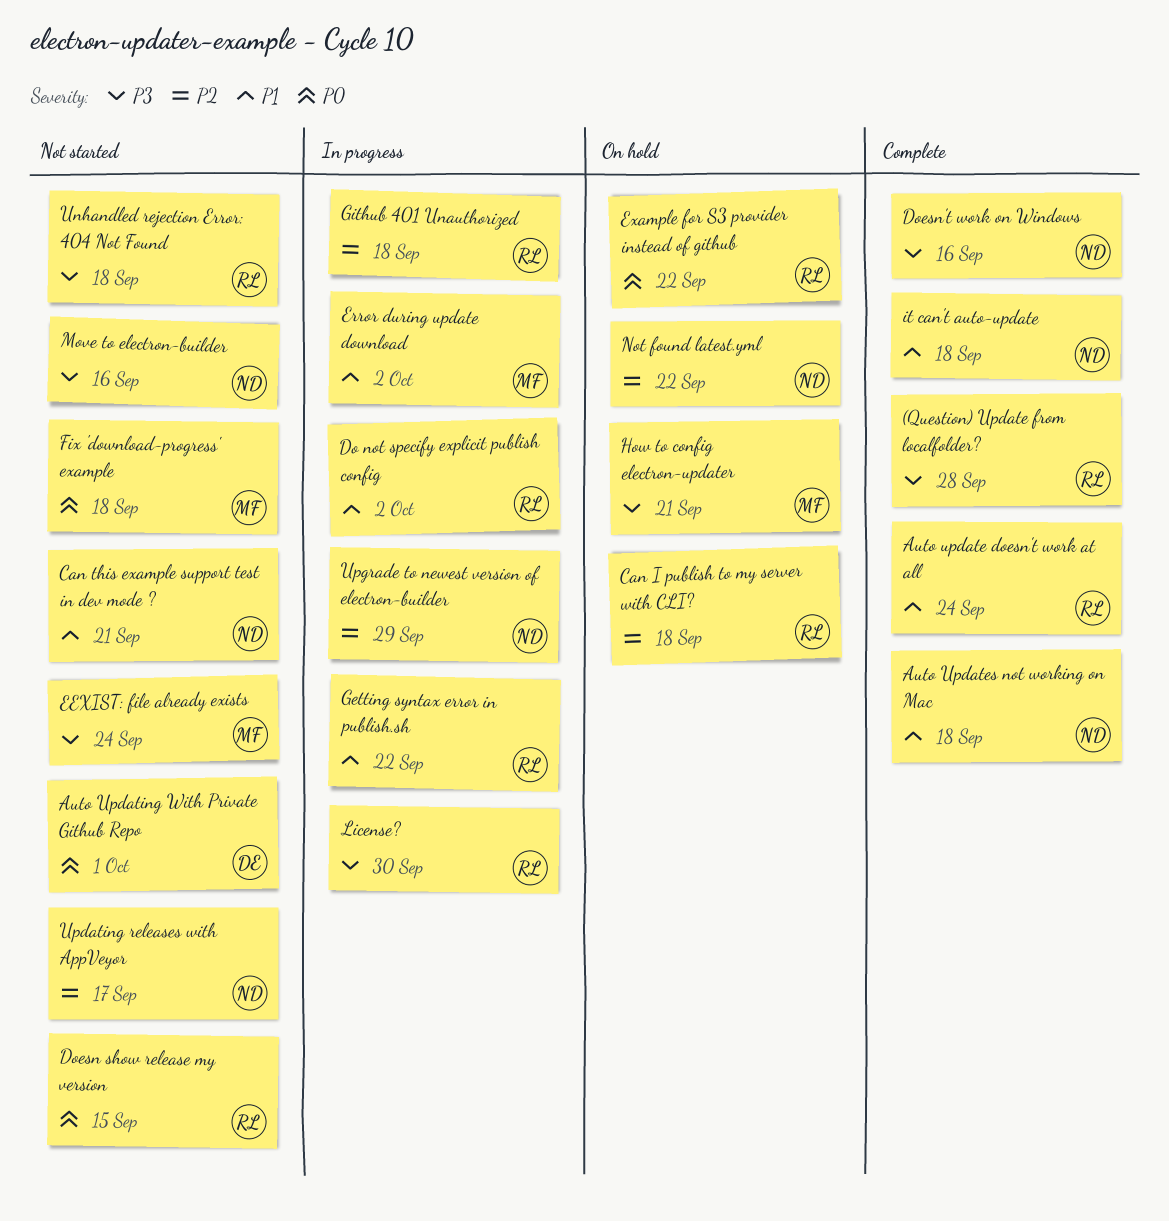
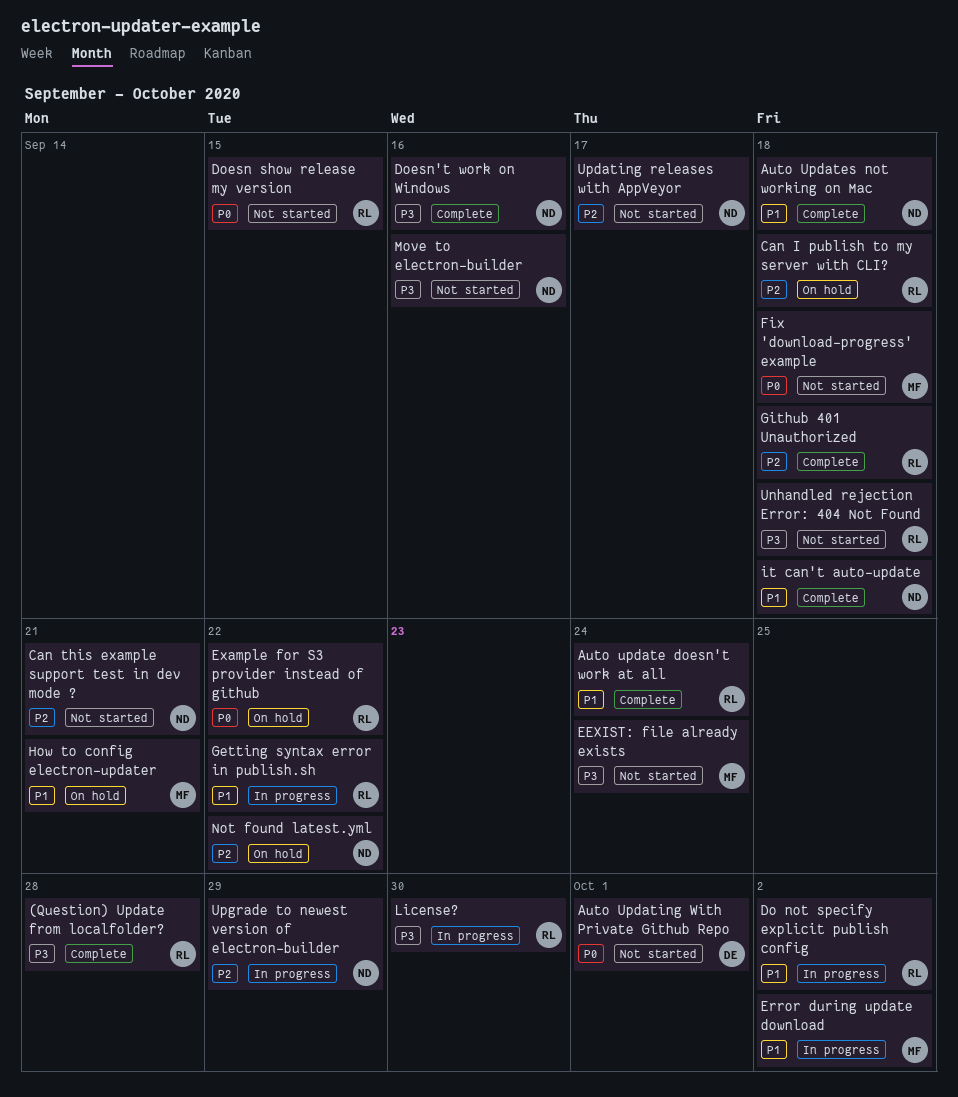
Can this example support test in dev mode ?, priority: P1 -> P2
Github 401 Unauthorized, status: In progress -> Complete
How to config electron-updater, priority: P3 -> P1

